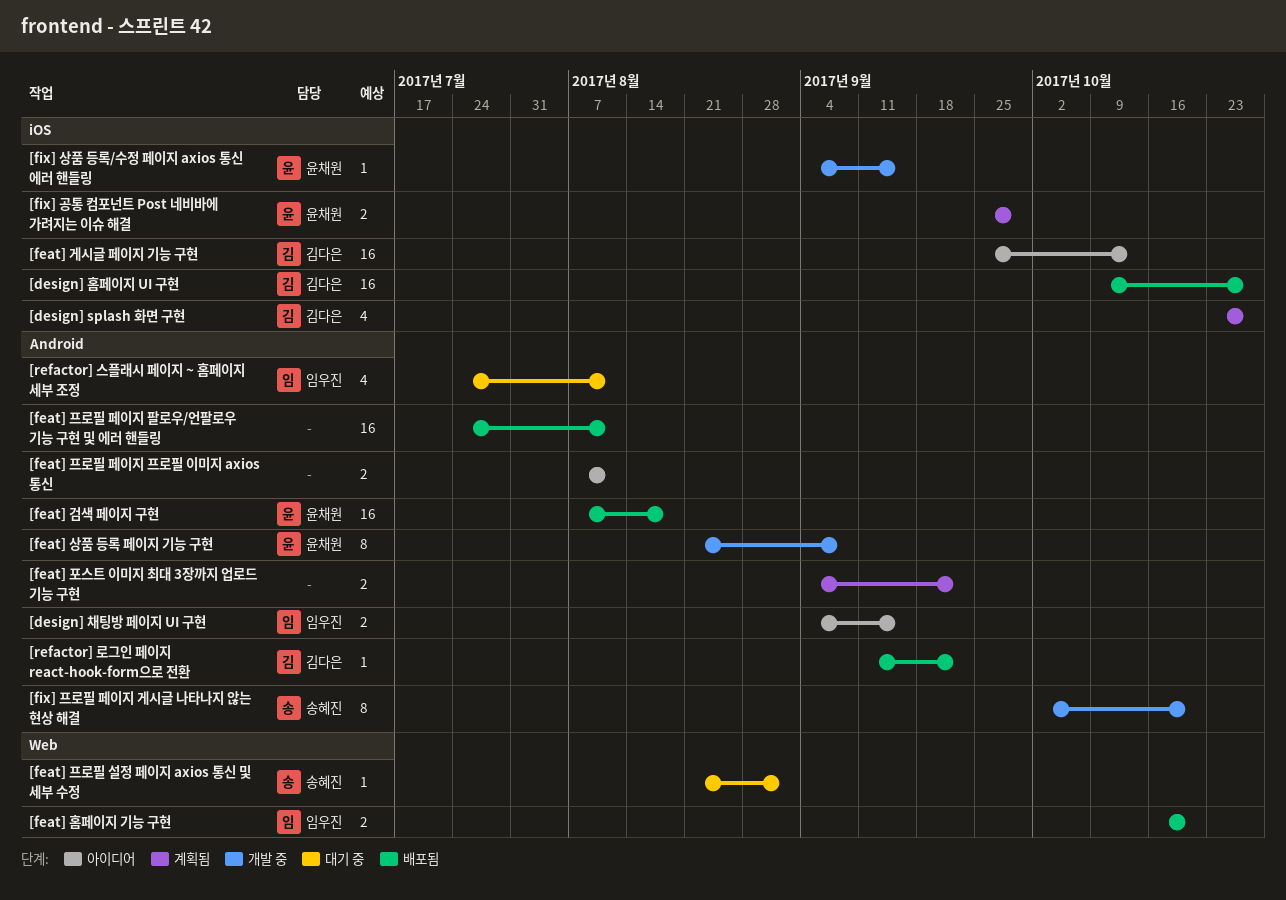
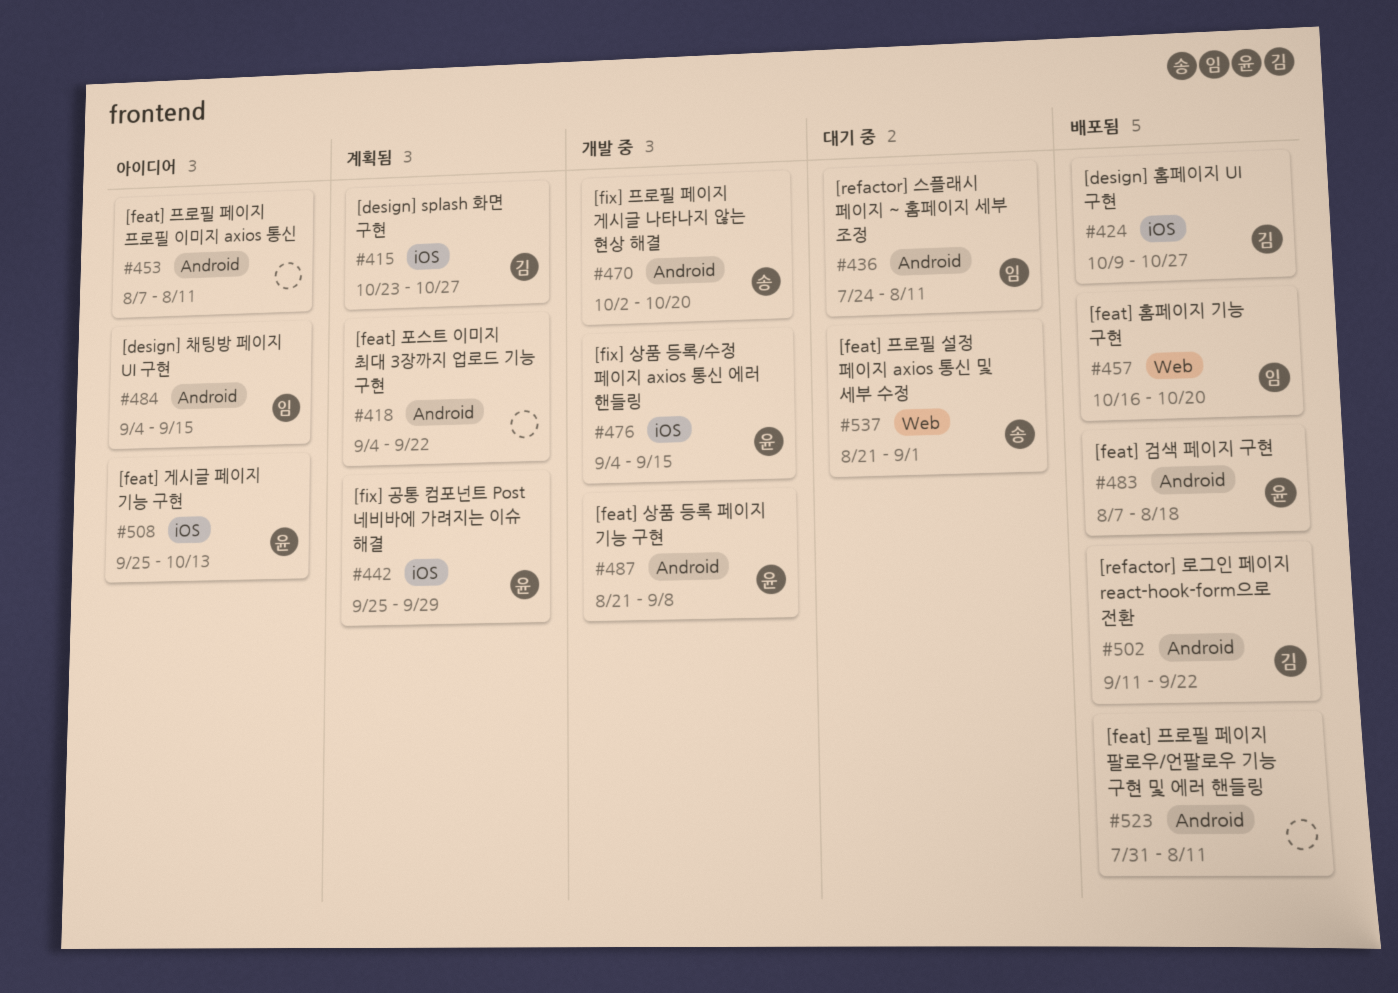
[feat] 게시글 페이지 기능 구현, owner: 김다은 -> 윤채원
[feat] 프로필 페이지 팔로우/언팔로우 기능 구현 및 에러 핸들링, start: Jul 24 -> Jul 31

